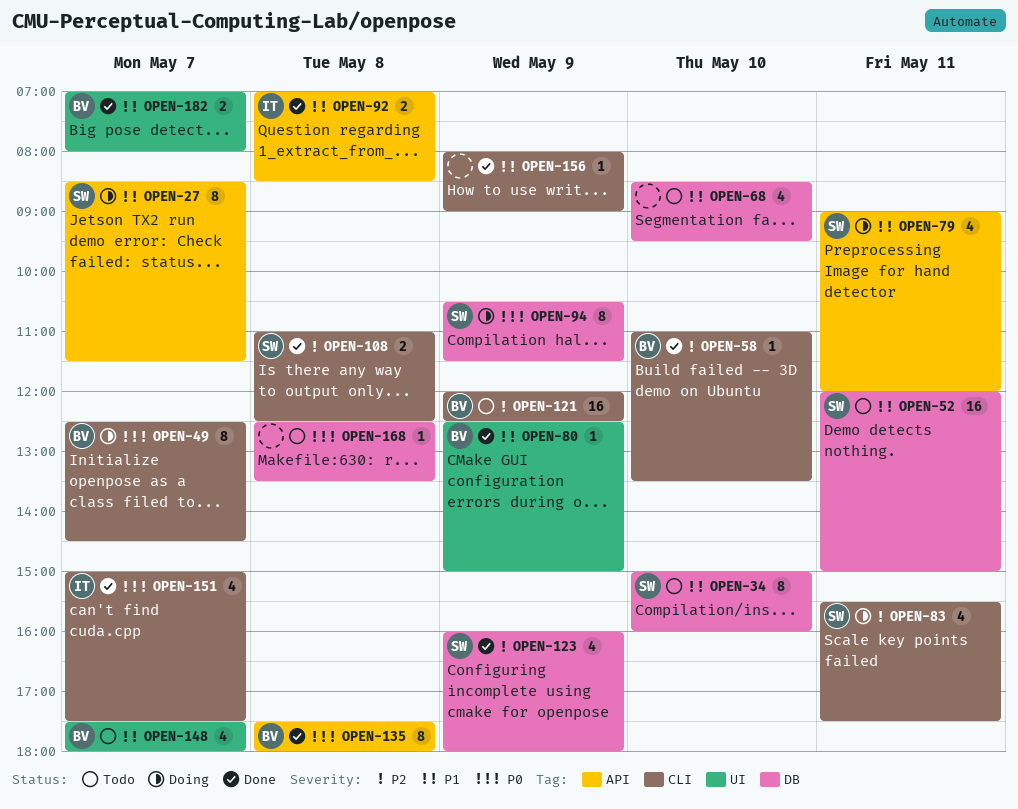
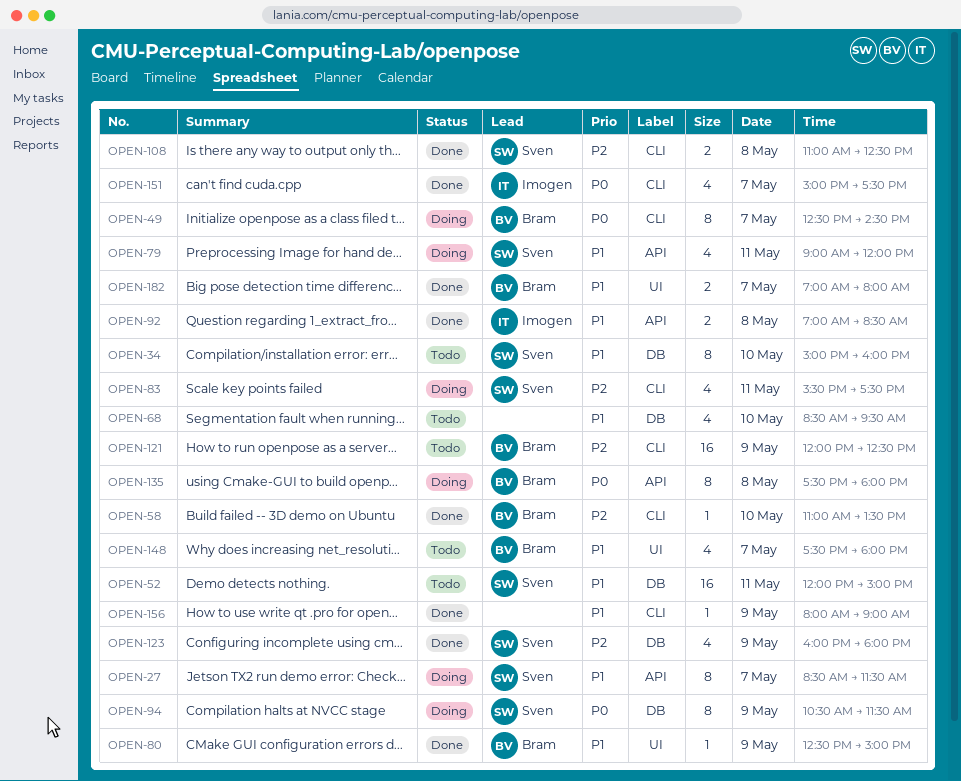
OPEN-135, status: Done -> Doing
OPEN-168: present -> none

